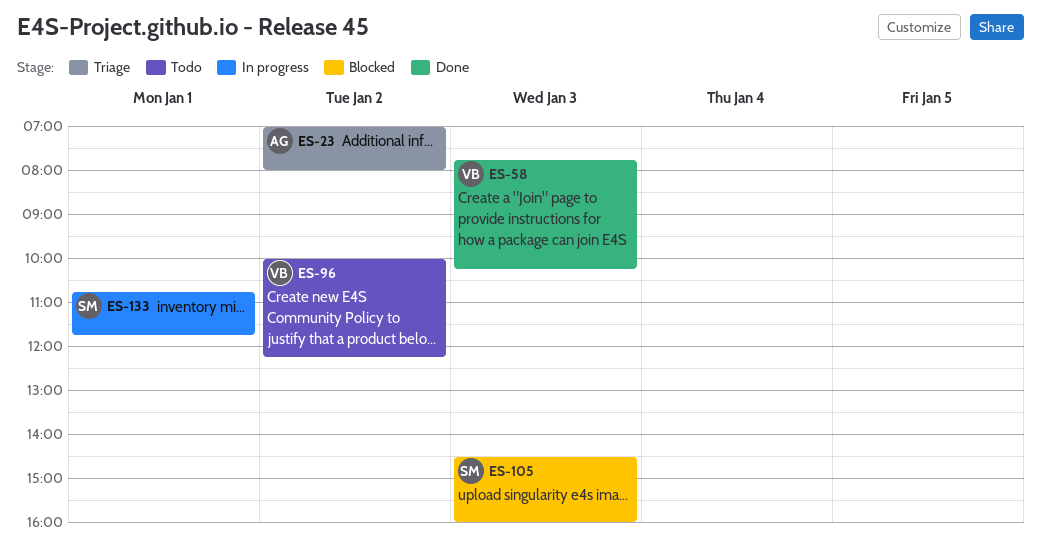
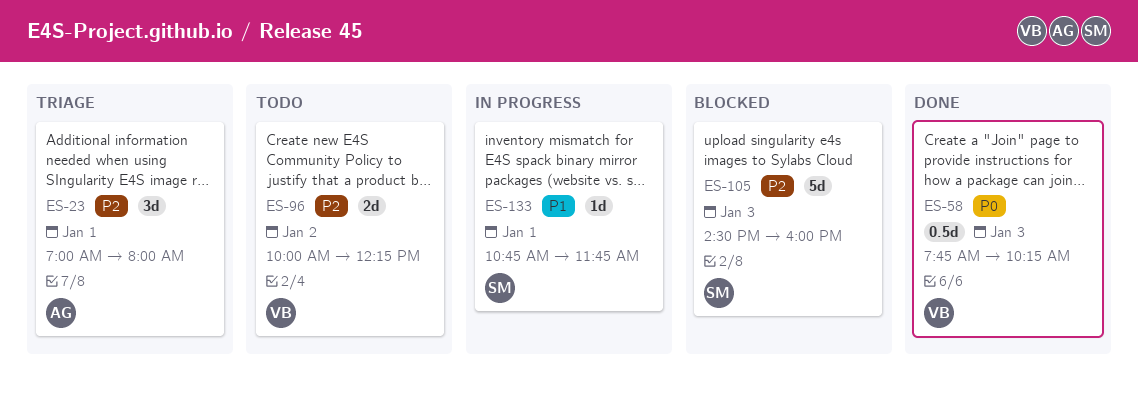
ES-23, day: Jan 2 -> Jan 1

